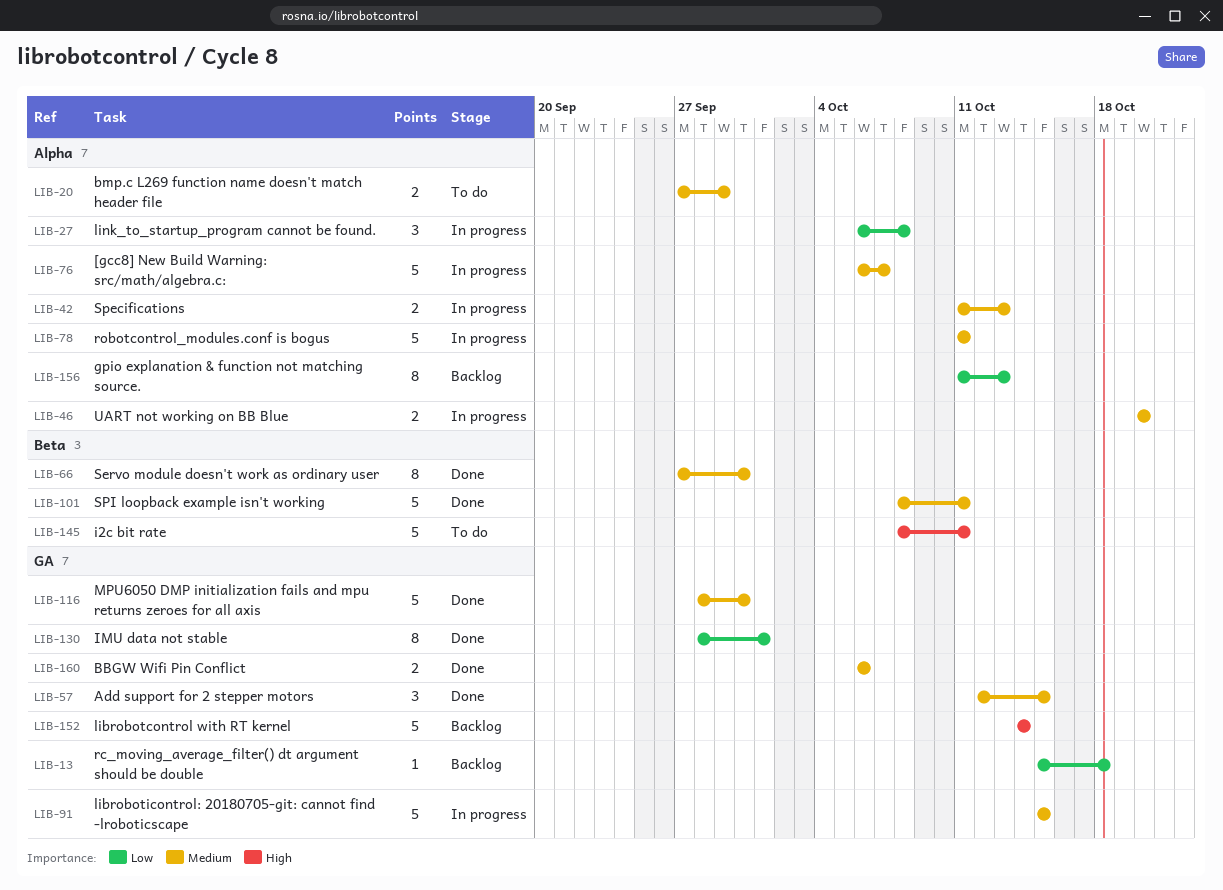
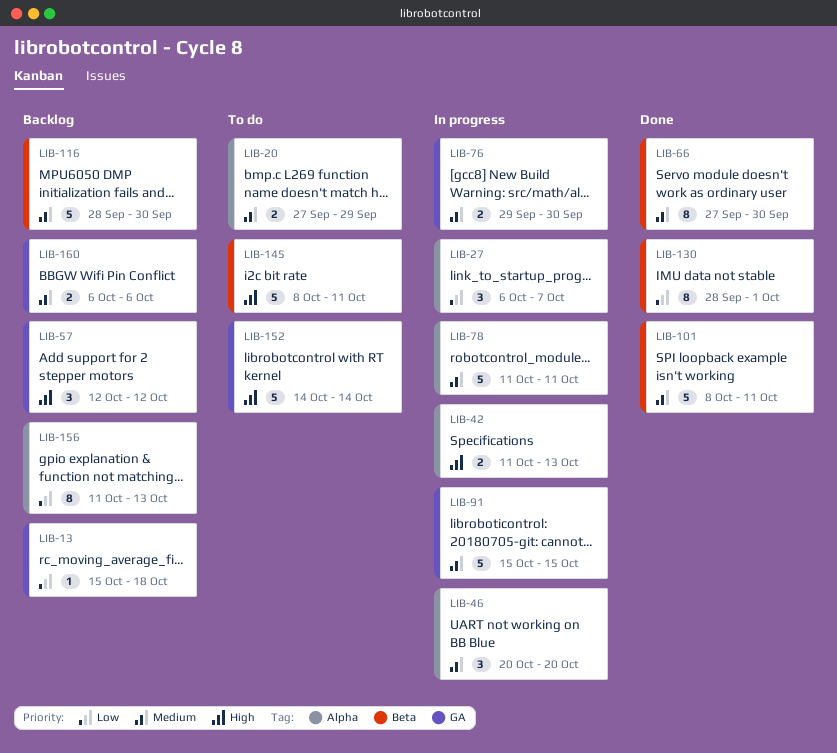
LIB-27, due: Oct 8 -> Oct 7
LIB-42, priority: Medium -> High
LIB-46, estimate: 2 -> 3
LIB-57, status: Done -> Backlog
LIB-57, priority: Medium -> High
LIB-57, due: Oct 15 -> Oct 12
LIB-76, label: Alpha -> GA
LIB-76, estimate: 5 -> 2
LIB-76, start: Oct 6 -> Sep 29
LIB-76, due: Oct 7 -> Sep 30
LIB-116, status: Done -> Backlog
LIB-116, label: GA -> Beta
LIB-130, label: GA -> Beta
LIB-152, status: Backlog -> To do
LIB-160, status: Done -> Backlog

